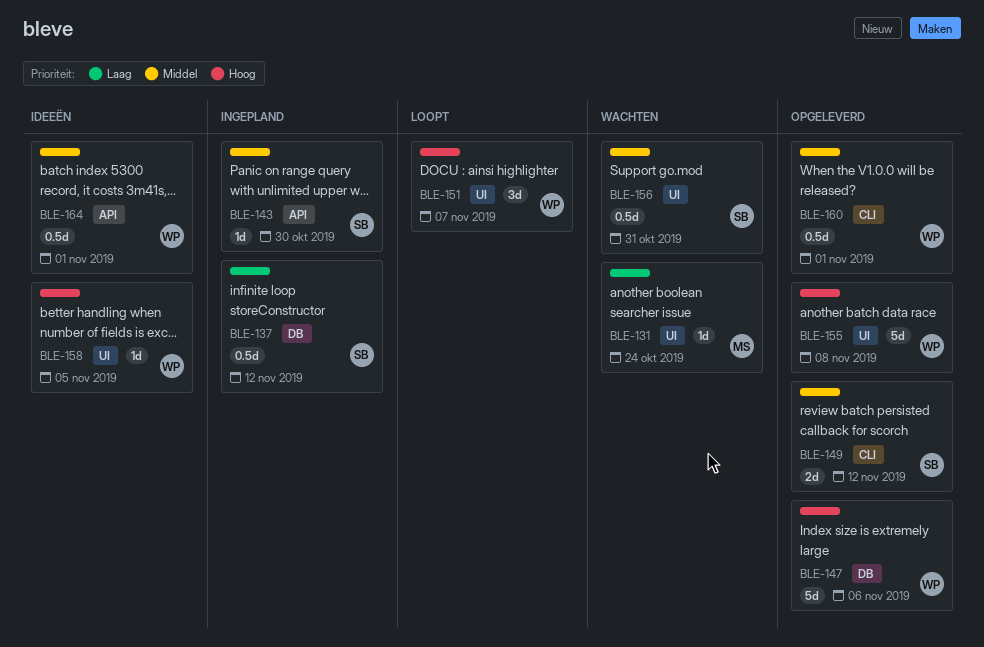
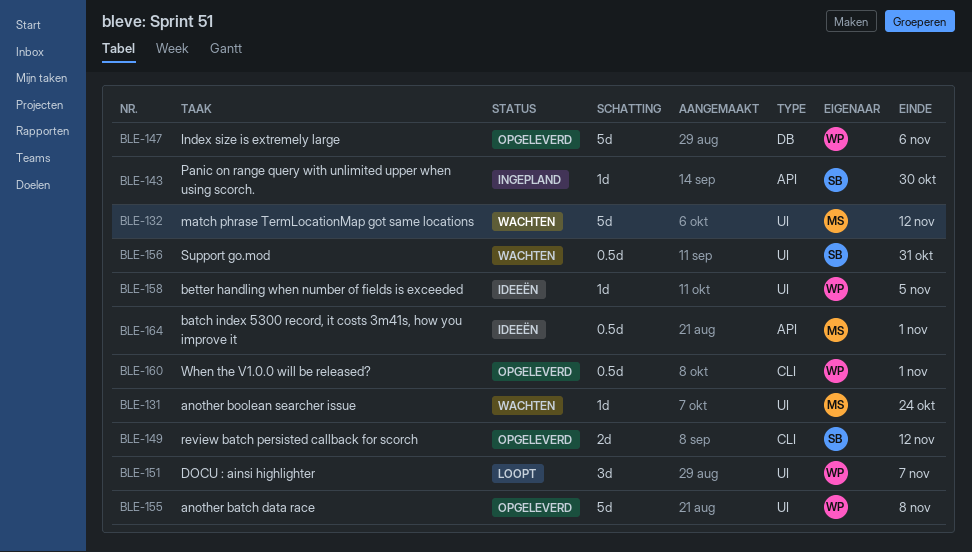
BLE-132: none -> present
BLE-137: present -> none
BLE-164, owner: WP -> MS

